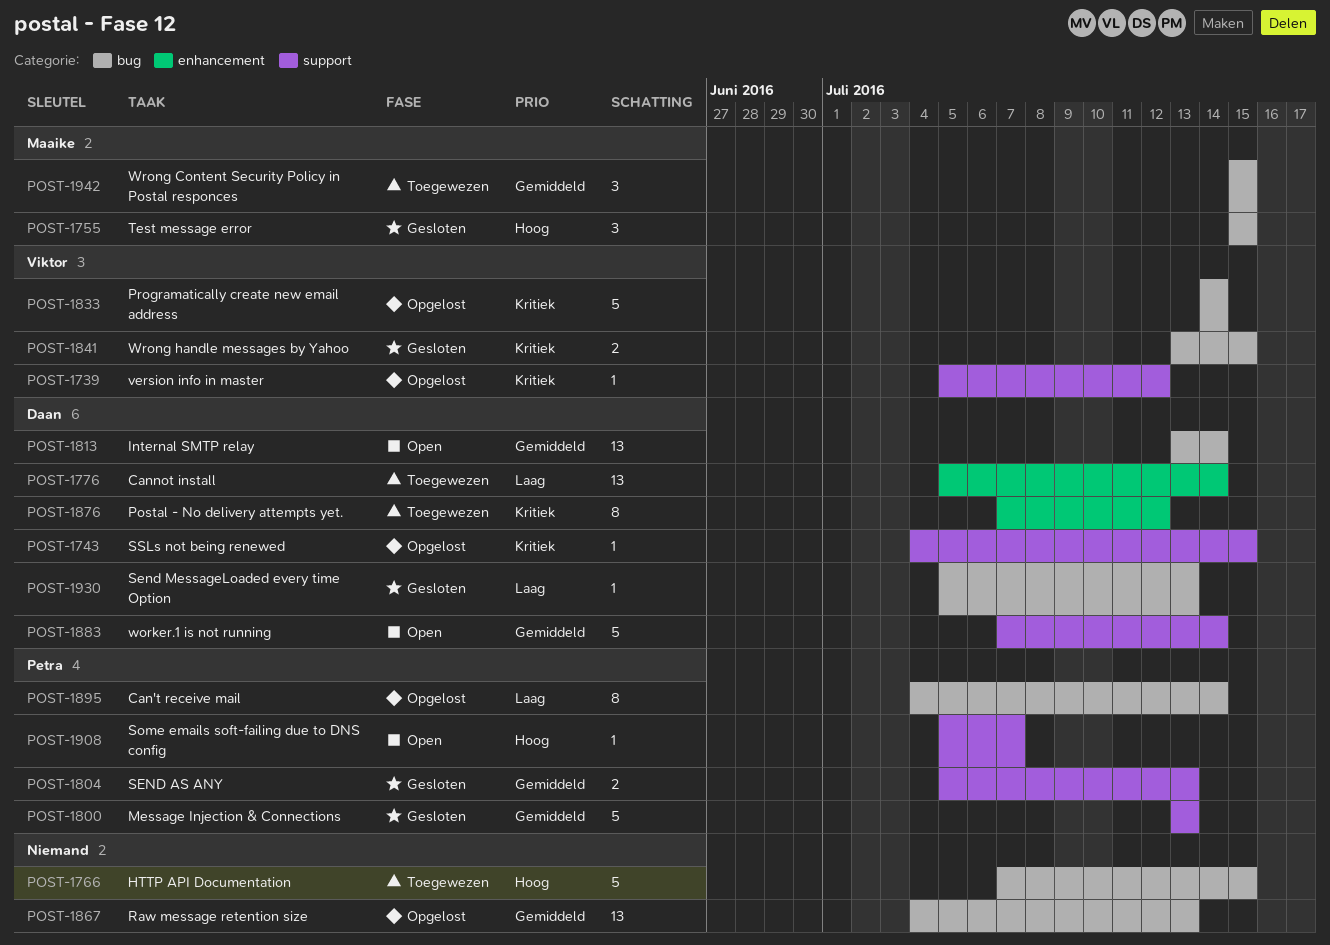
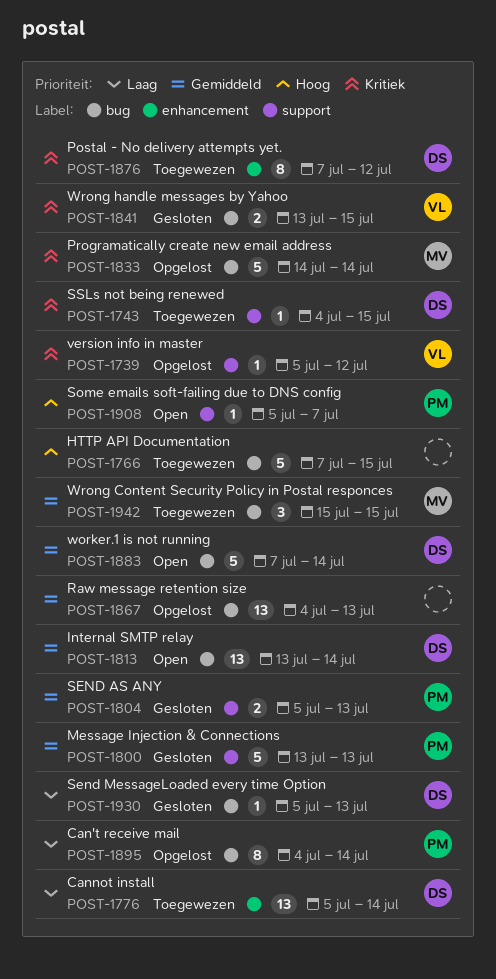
POST-1743, status: Opgelost -> Toegewezen
POST-1755: present -> none
POST-1833, owner: Viktor -> Maaike
POST-1883, label: support -> bug

